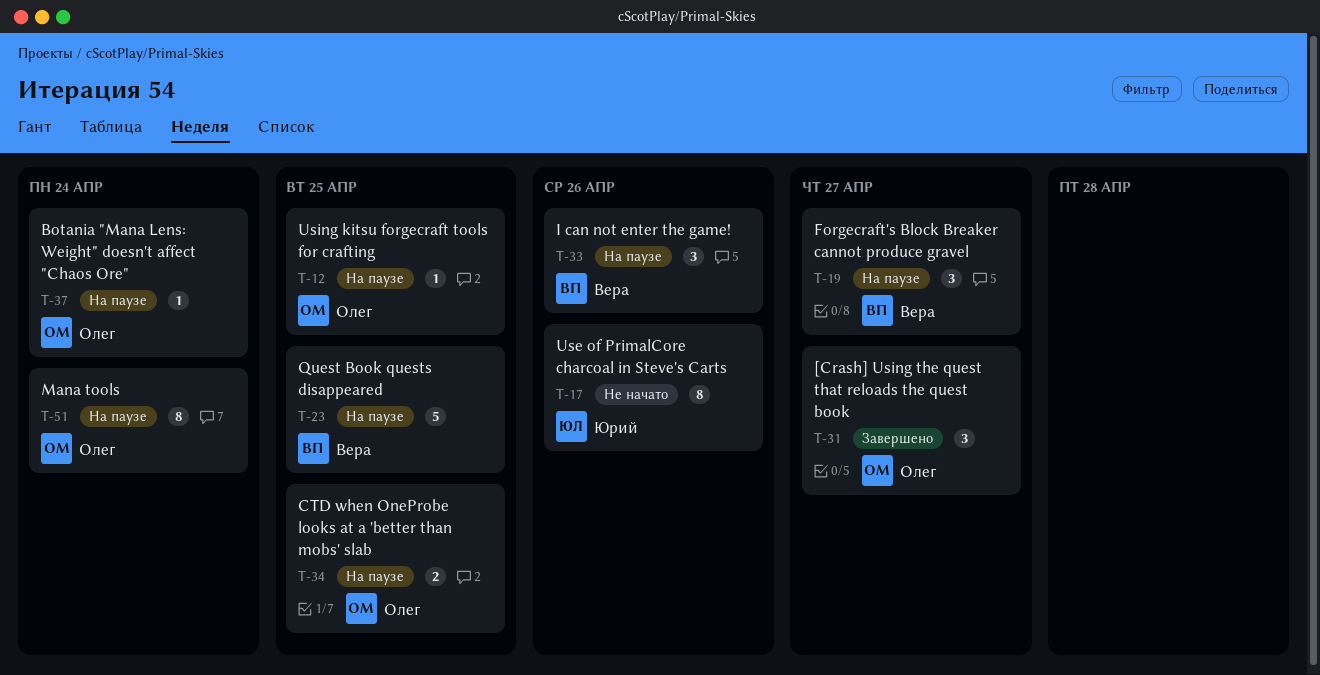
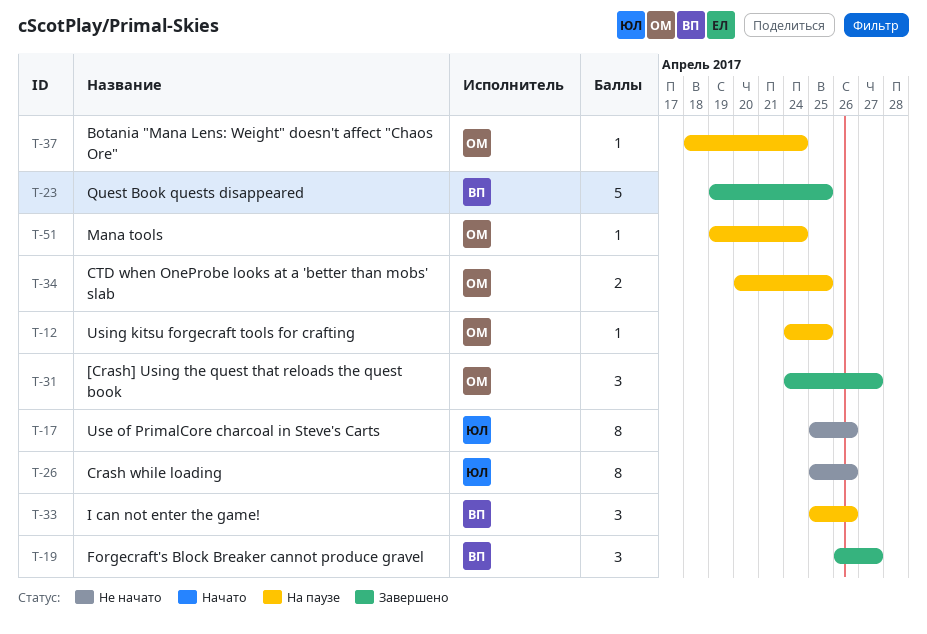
T-19, status: На паузе -> Завершено
T-23, status: На паузе -> Завершено
T-26: none -> present
T-51, estimate: 8 -> 1

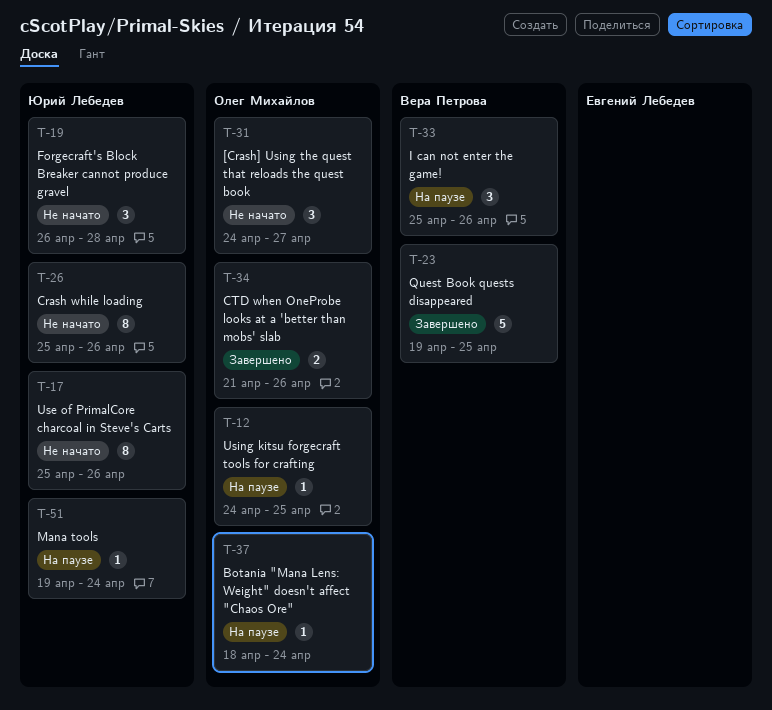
T-19, status: Завершено -> Не начато
T-19, owner: Вера Петрова -> Юрий Лебедев
T-19, due: Apr 27 -> Apr 28
T-31, status: Завершено -> Не начато
T-34, status: На паузе -> Завершено
T-34, start: Apr 20 -> Apr 21
T-34, due: Apr 25 -> Apr 26
T-51, owner: Олег Михайлов -> Юрий Лебедев

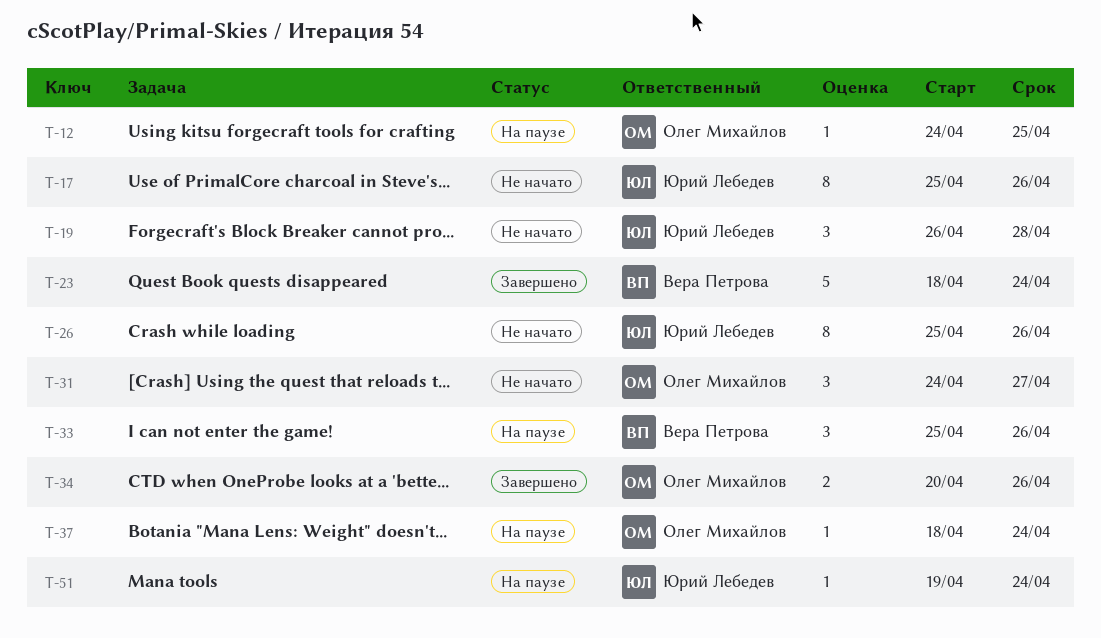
T-23, start: Apr 19 -> Apr 18
T-23, due: Apr 25 -> Apr 24
T-34, start: Apr 21 -> Apr 20

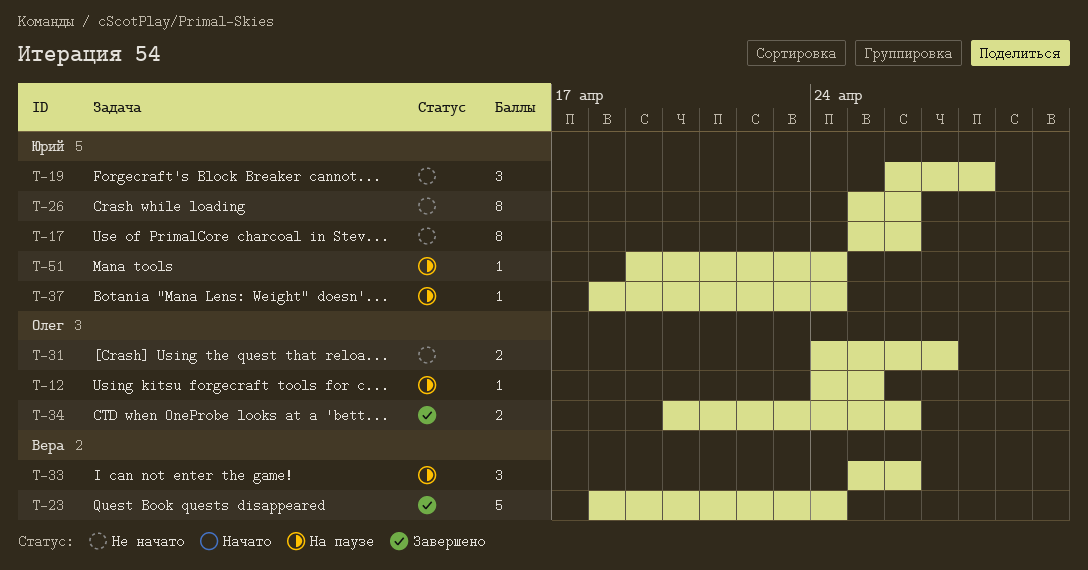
T-31, estimate: 3 -> 2
T-37, owner: Олег Михайлов -> Юрий Лебедев

